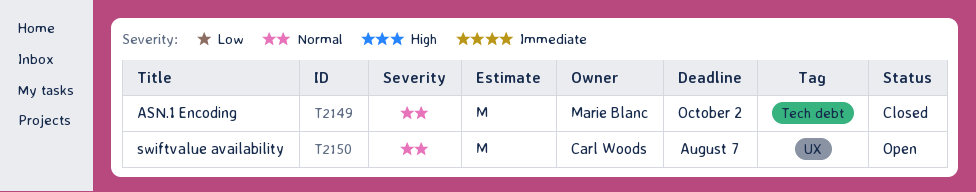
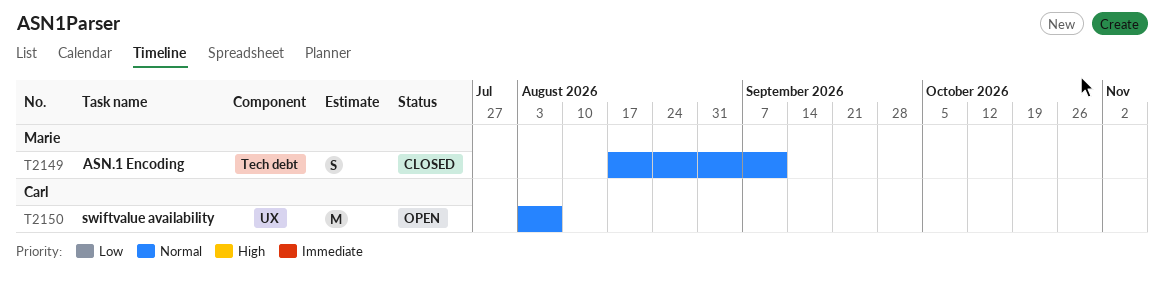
T2149, estimate: M -> S
T2149, due: Oct 2 -> Sep 11

